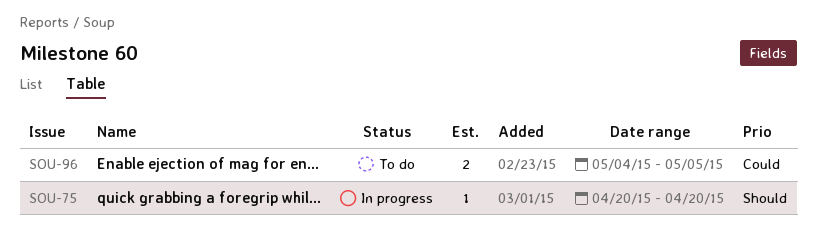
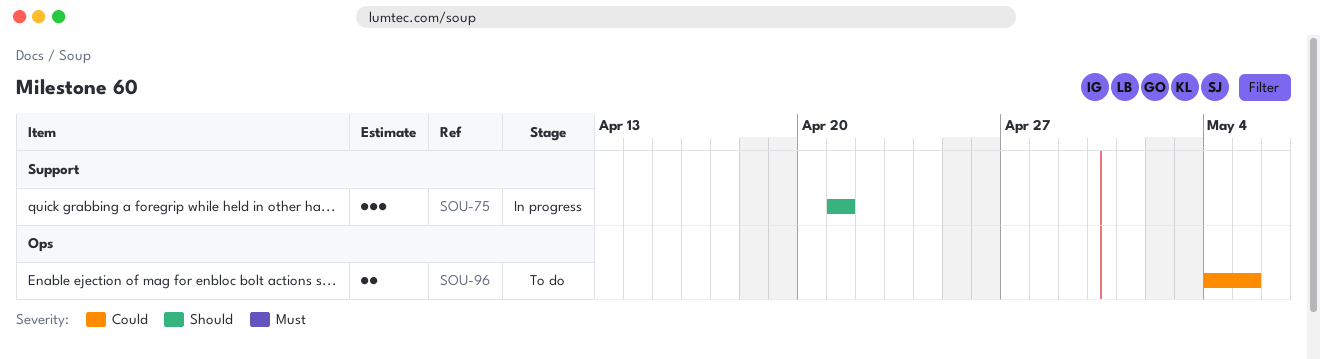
SOU-75, estimate: 1 -> 3
SOU-75, start: Apr 20 -> Apr 21
SOU-75, due: Apr 20 -> Apr 21

